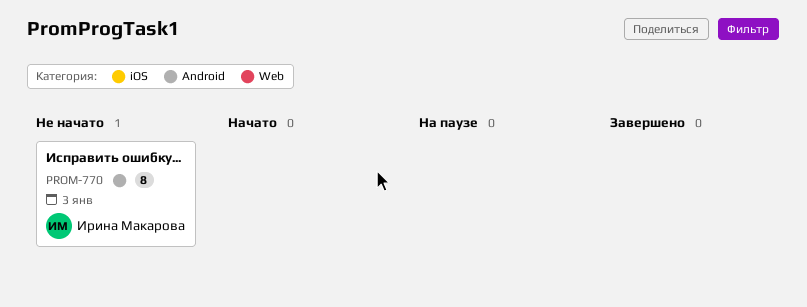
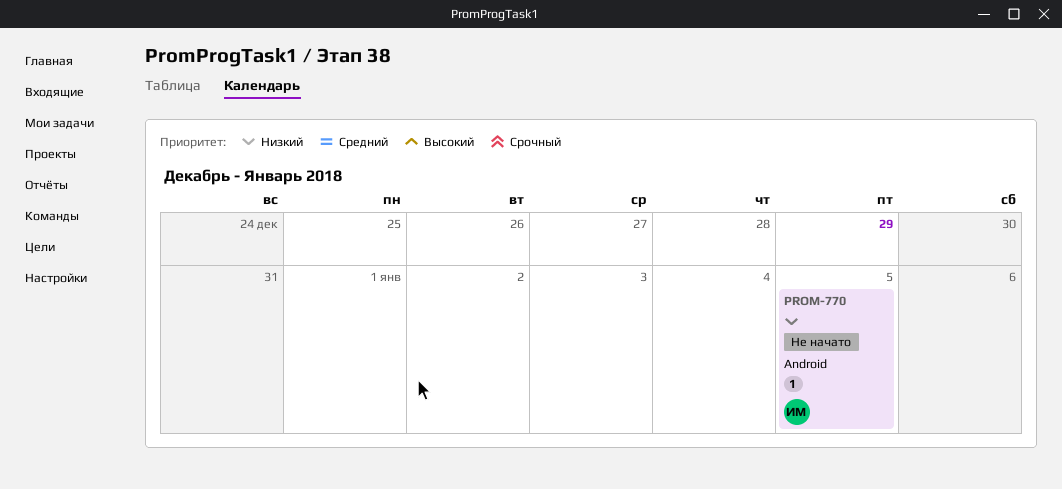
PROM-770, estimate: 8 -> 1
PROM-770, due: Jan 3 -> Jan 5

